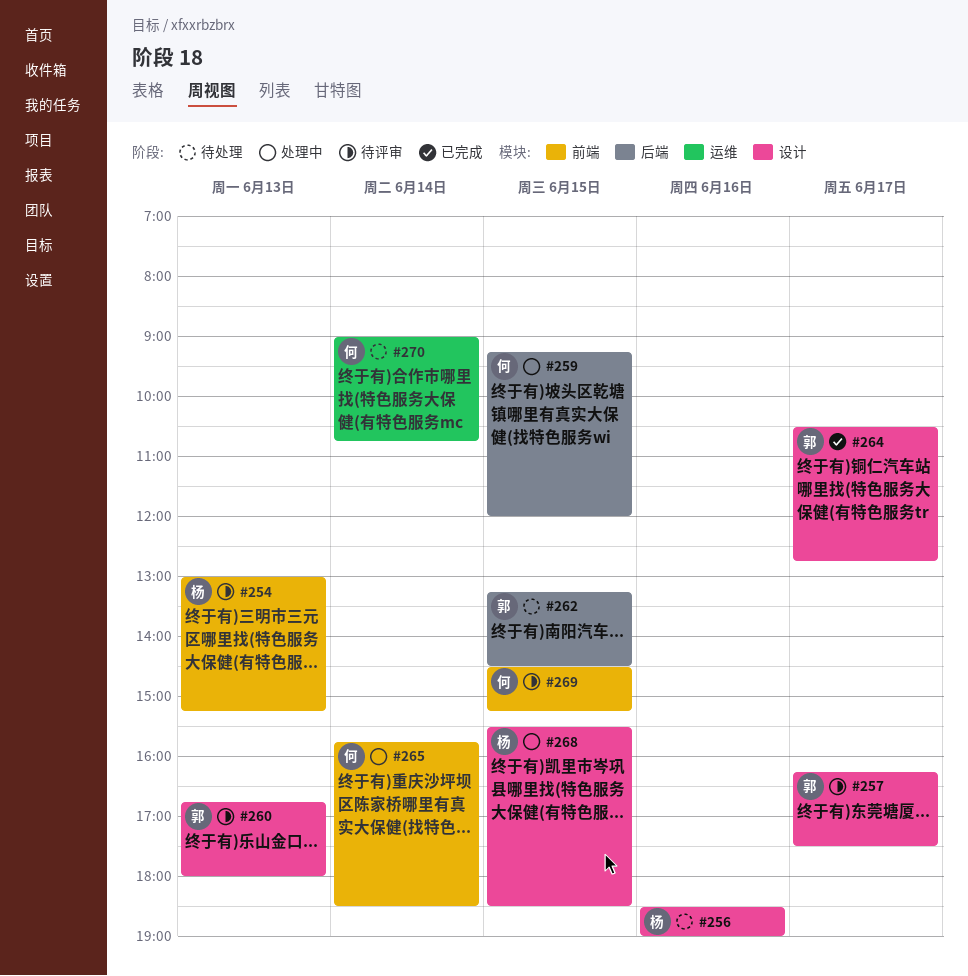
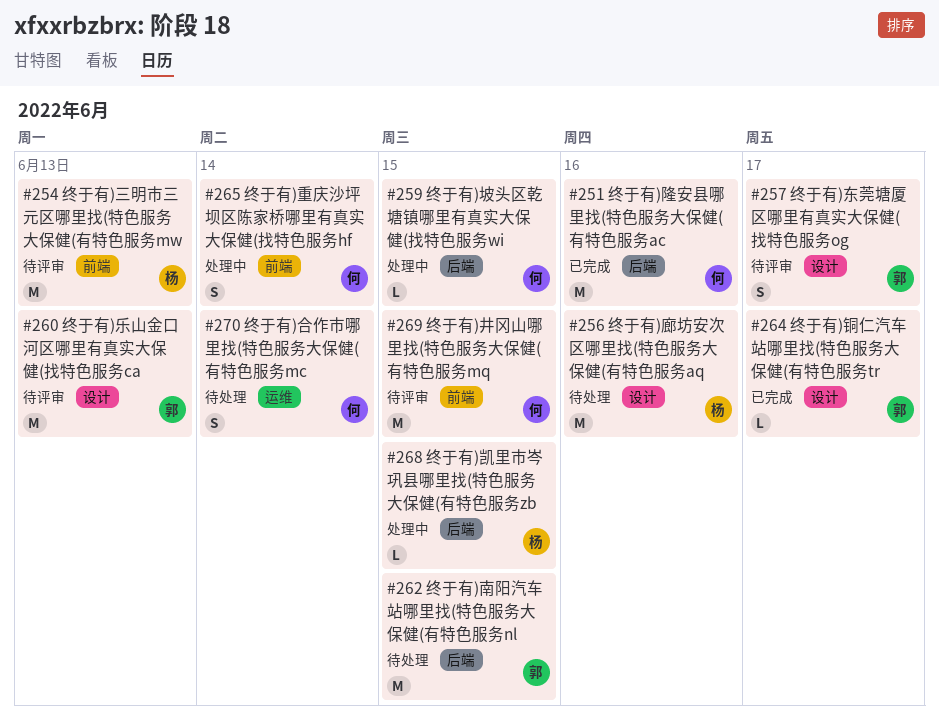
#251: none -> present
#268, label: 设计 -> 后端

